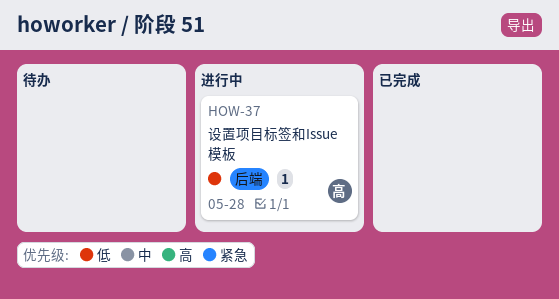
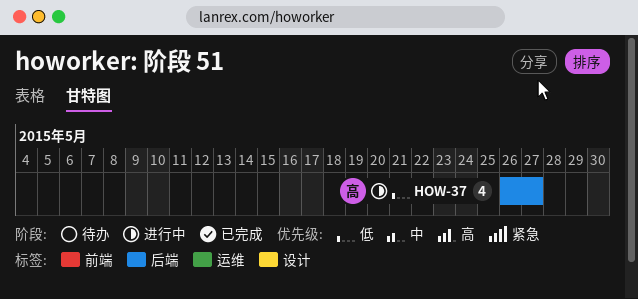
HOW-37, estimate: 1 -> 4
HOW-37, due: May 28 -> May 27

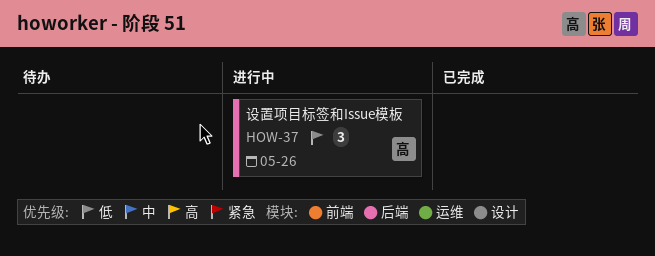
HOW-37, estimate: 4 -> 3
HOW-37, due: May 27 -> May 26

